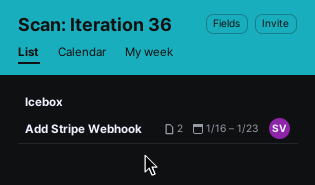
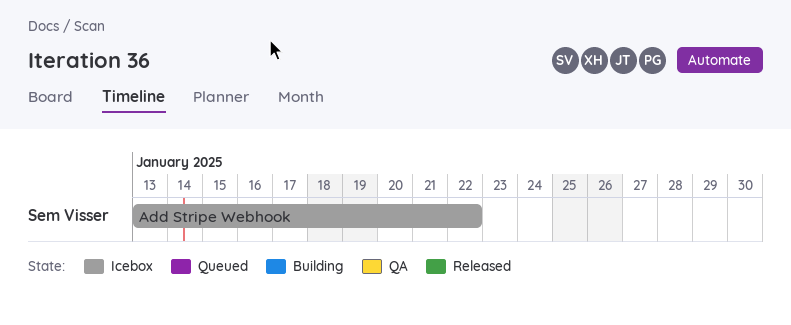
Add Stripe Webhook, start: Jan 16 -> Jan 13
Add Stripe Webhook, due: Jan 23 -> Jan 22

